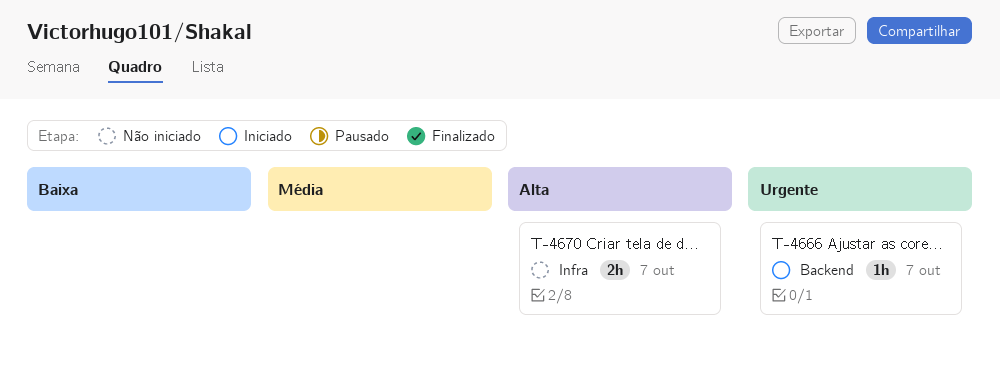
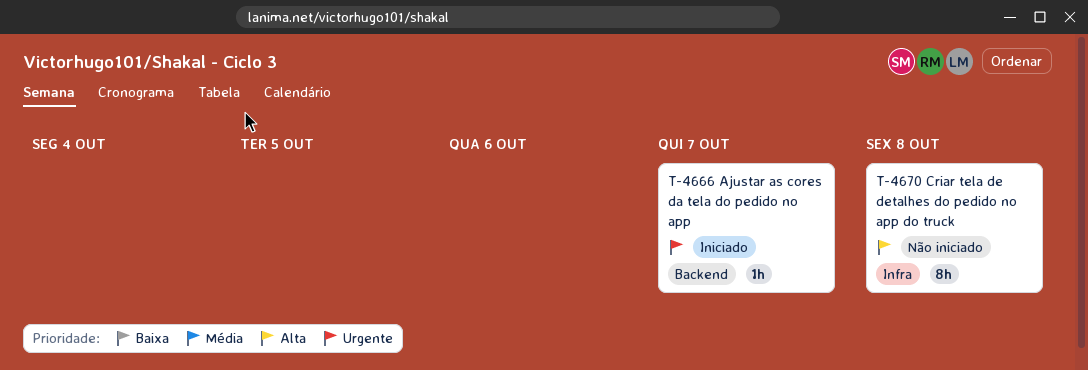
T-4670, estimate: 2h -> 8h
T-4670, due: Oct 7 -> Oct 8

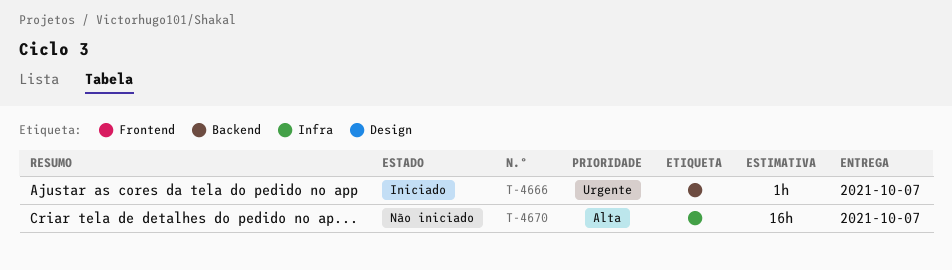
T-4670, estimate: 8h -> 16h
T-4670, due: Oct 8 -> Oct 7

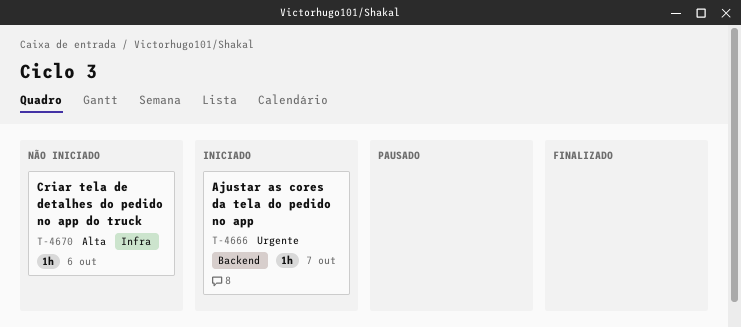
T-4670, estimate: 16h -> 1h
T-4670, due: Oct 7 -> Oct 6

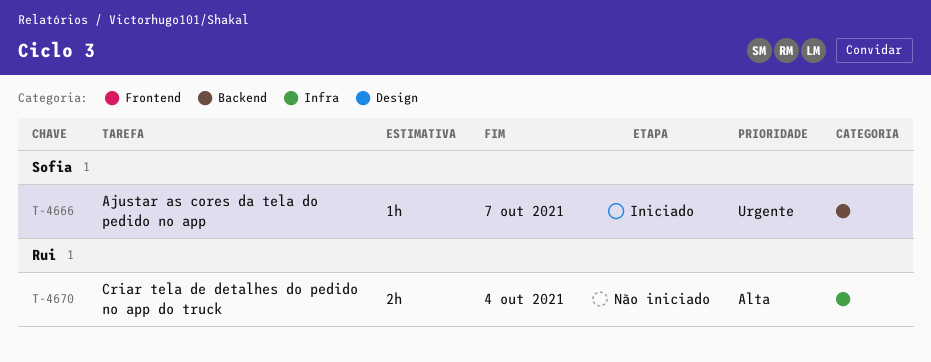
T-4670, estimate: 1h -> 2h
T-4670, due: Oct 6 -> Oct 4

